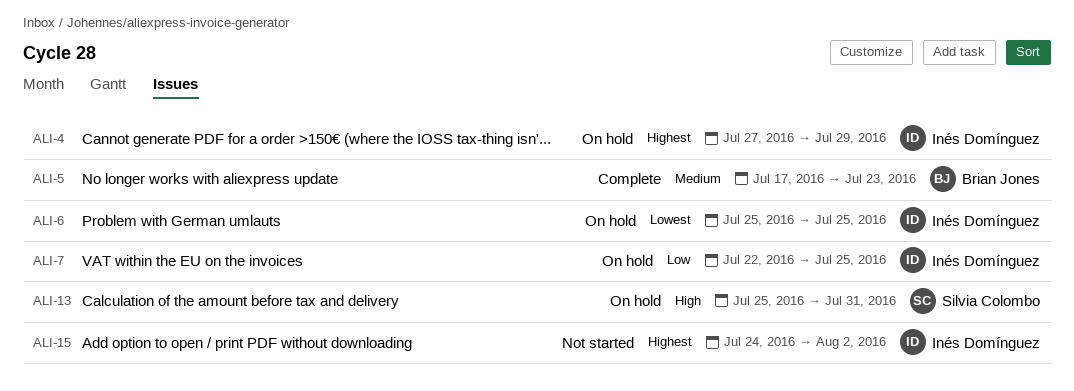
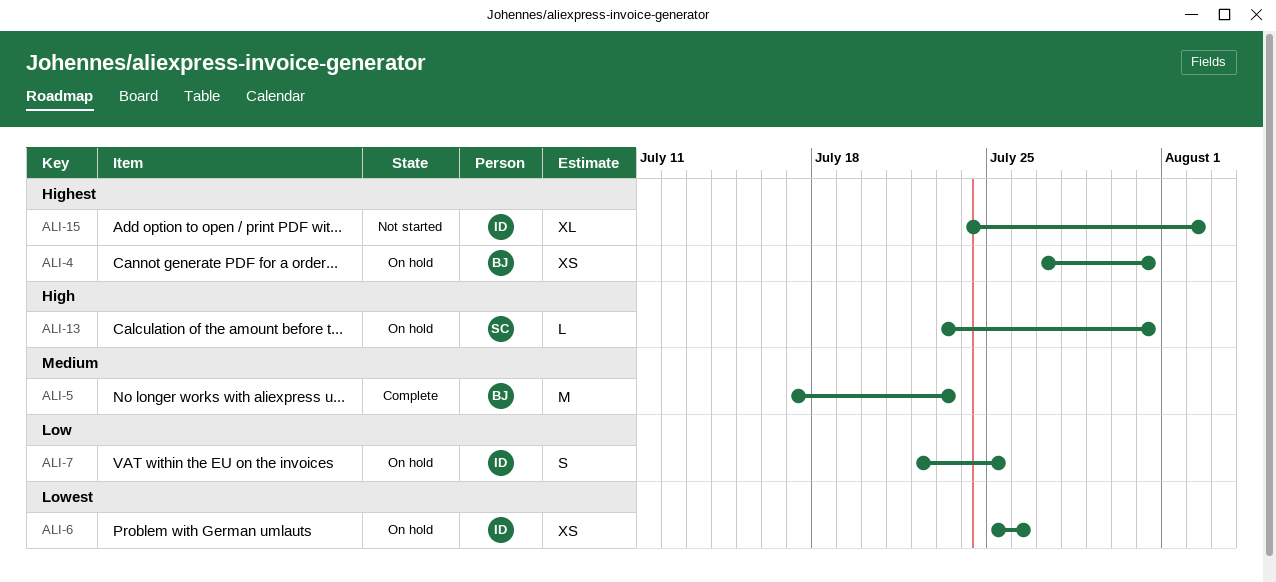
ALI-4, owner: Inés Domínguez -> Brian Jones
ALI-4, due: Jul 29 -> Jul 31
ALI-6, due: Jul 25 -> Jul 26
ALI-13, start: Jul 25 -> Jul 23

